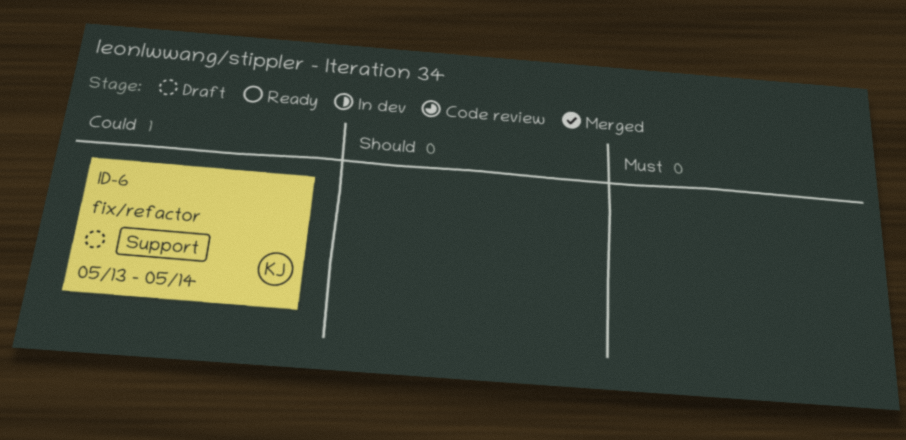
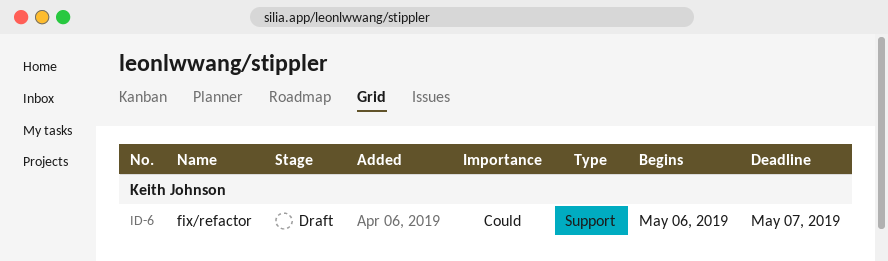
ID-6, start: May 13 -> May 6
ID-6, due: May 14 -> May 7

